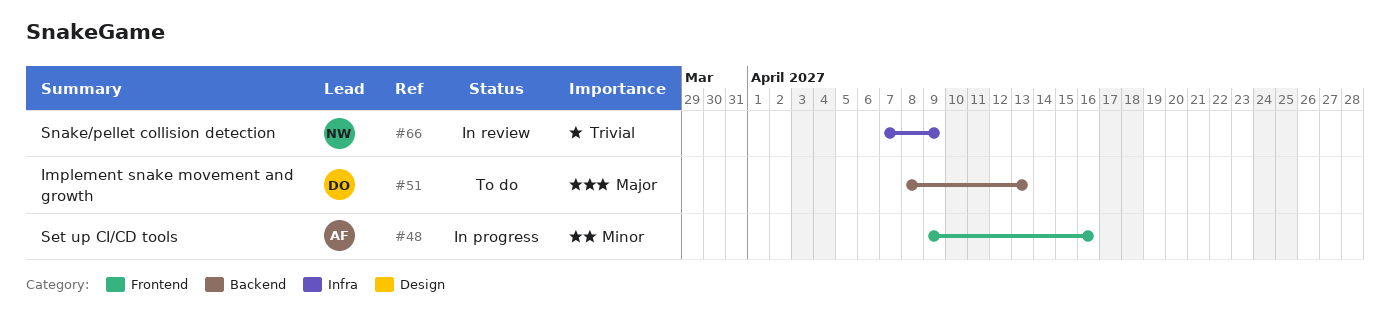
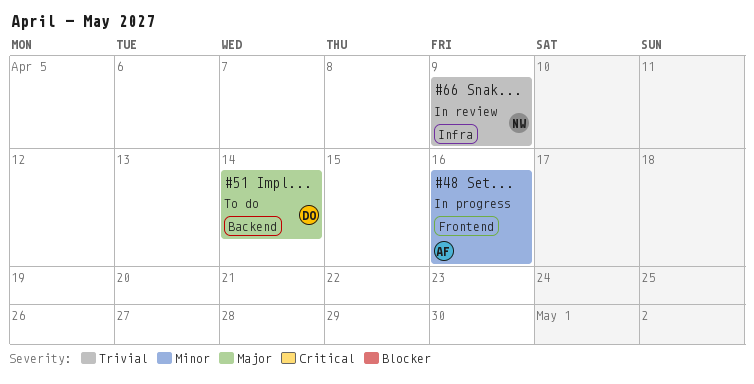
#51, due: Apr 13 -> Apr 14

